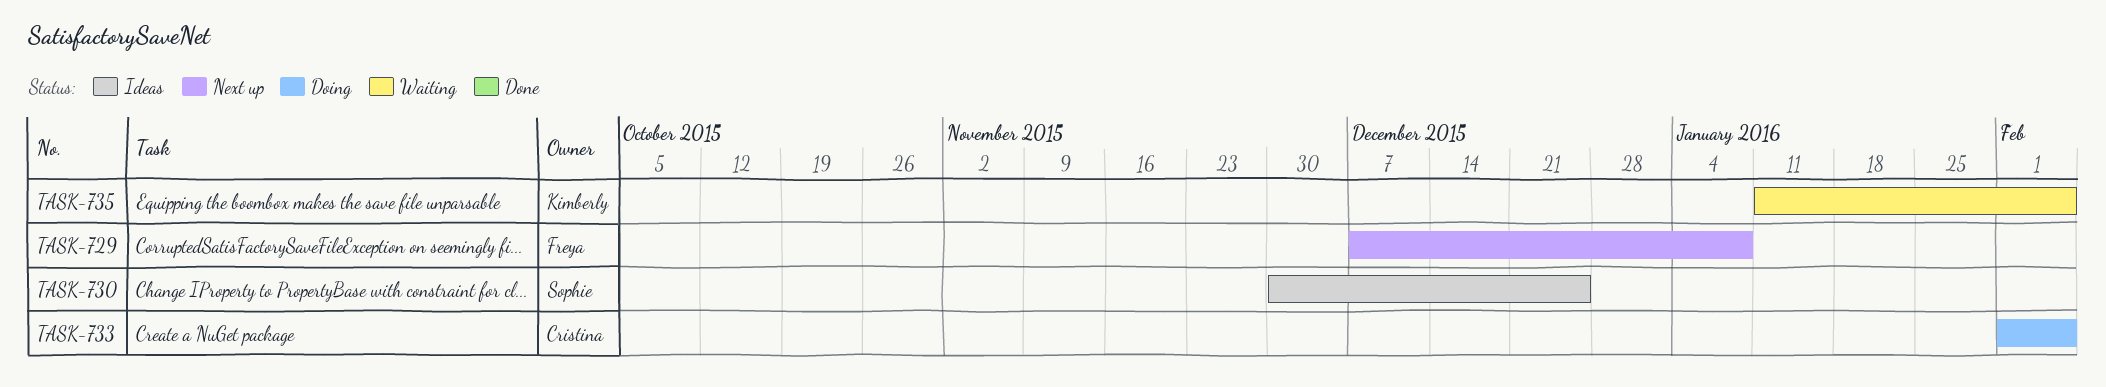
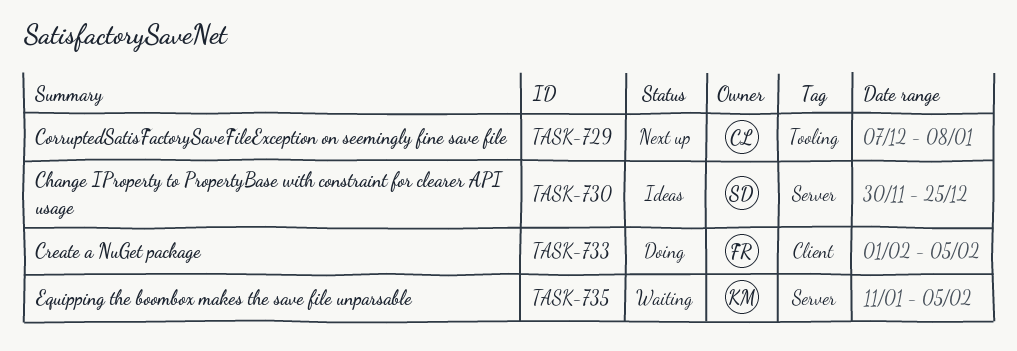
TASK-729, owner: Freya -> Cristina
TASK-733, owner: Cristina -> Freya

